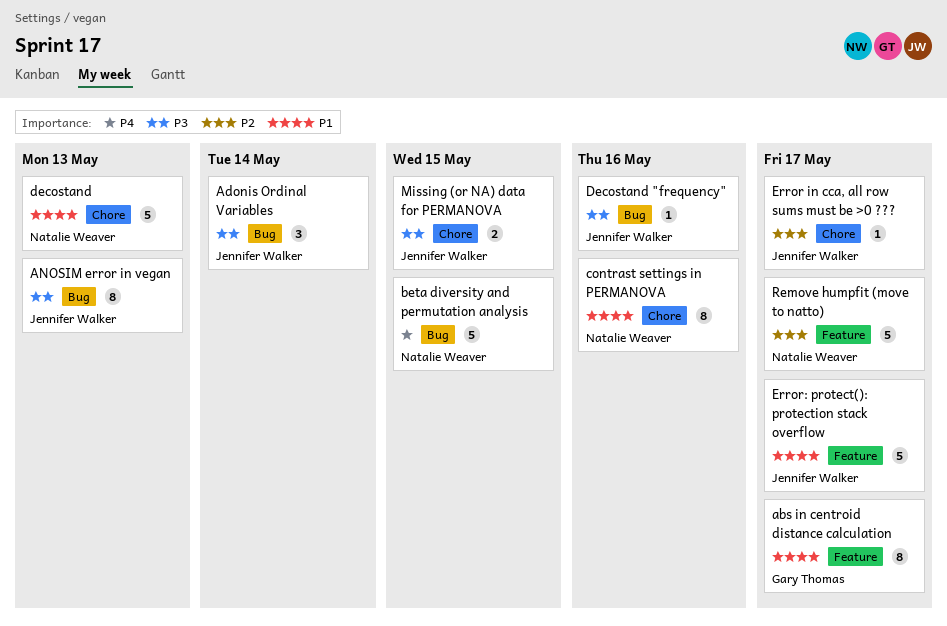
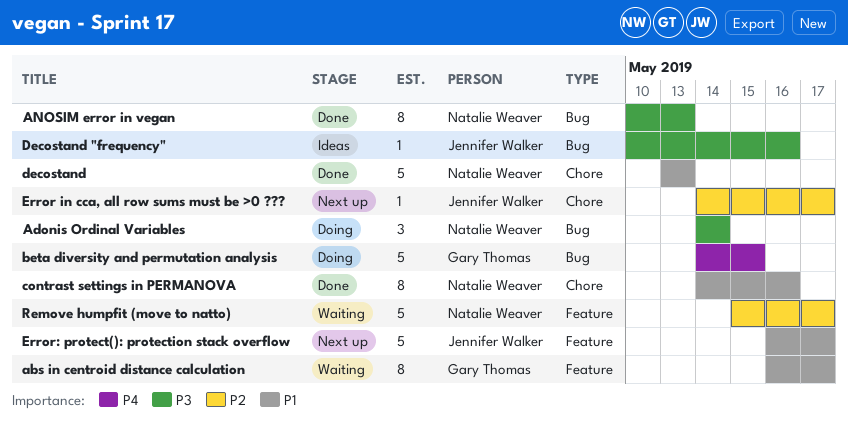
Adonis Ordinal Variables, owner: Jennifer Walker -> Natalie Weaver
ANOSIM error in vegan, owner: Jennifer Walker -> Natalie Weaver
beta diversity and permutation analysis, owner: Natalie Weaver -> Gary Thomas
Missing (or NA) data for PERMANOVA: present -> none

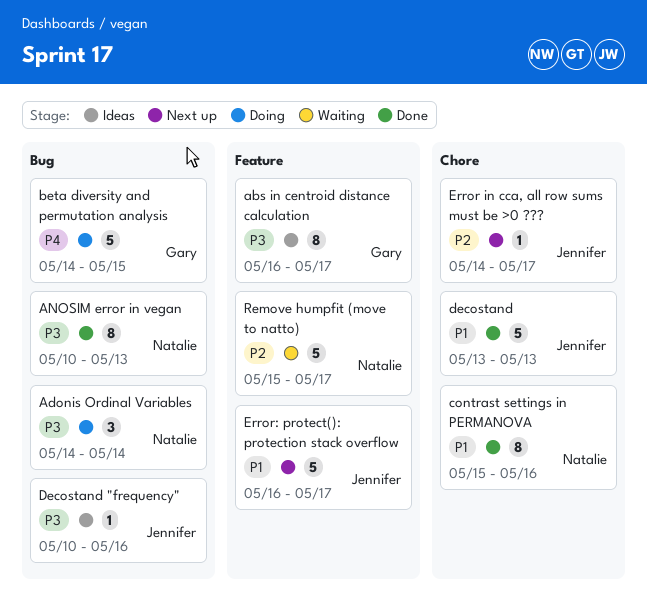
abs in centroid distance calculation, status: Waiting -> Ideas
abs in centroid distance calculation, priority: P1 -> P3
contrast settings in PERMANOVA, start: May 14 -> May 15
decostand, owner: Natalie Weaver -> Jennifer Walker

